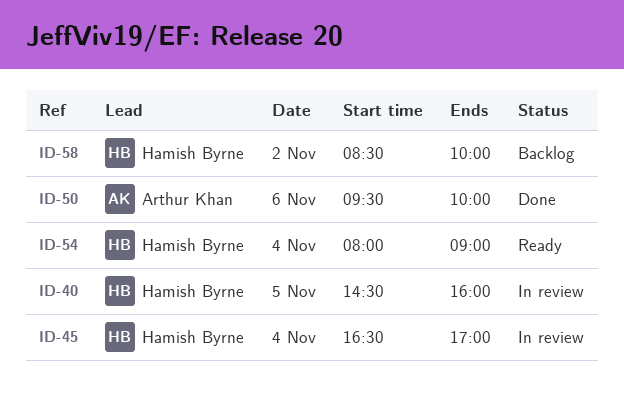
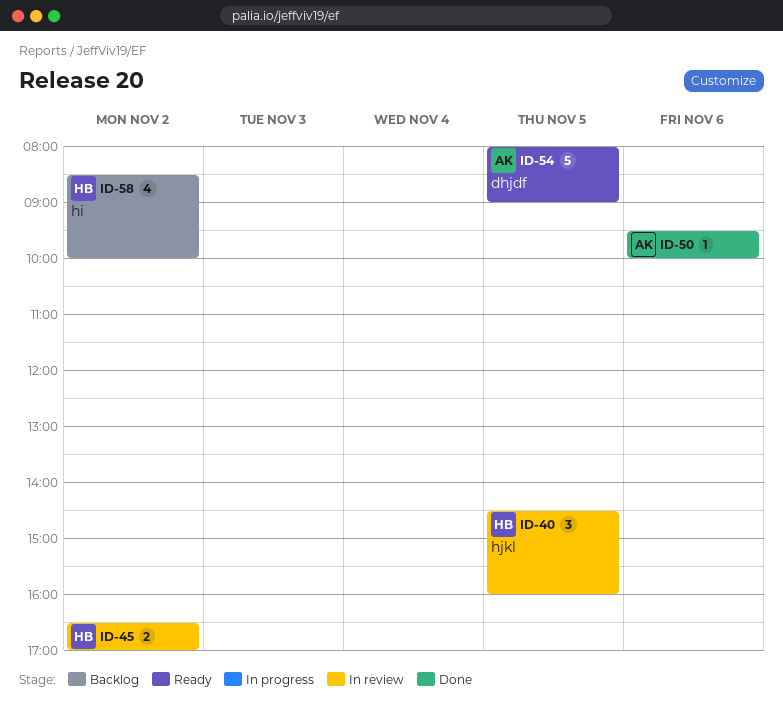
ID-45, day: Nov 4 -> Nov 2
ID-54, owner: Hamish Byrne -> Arthur Khan
ID-54, day: Nov 4 -> Nov 5

